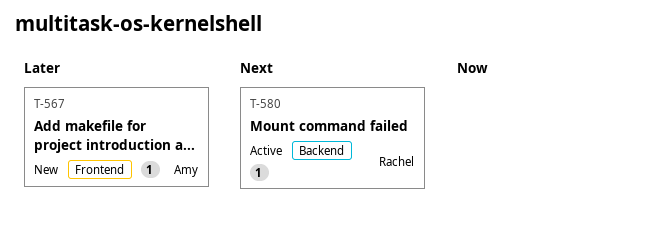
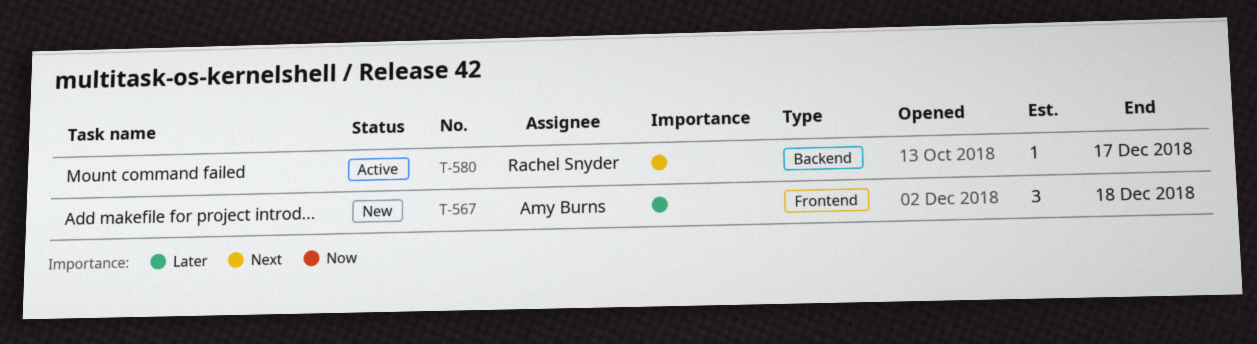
T-567, estimate: 1 -> 3

